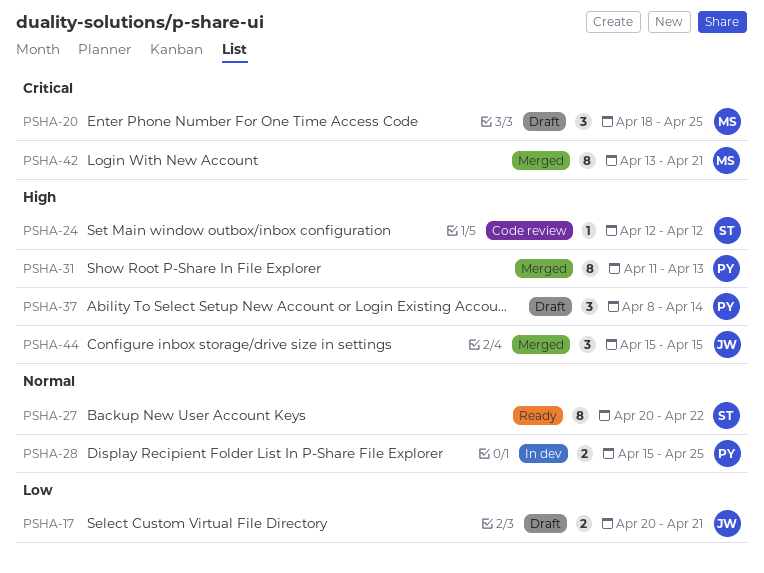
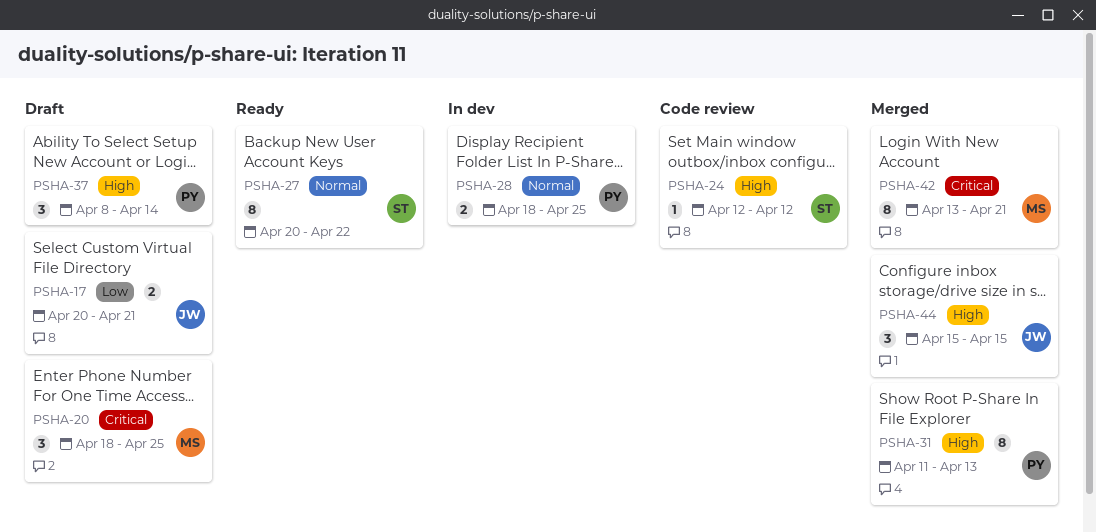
PSHA-28, start: Apr 15 -> Apr 18

